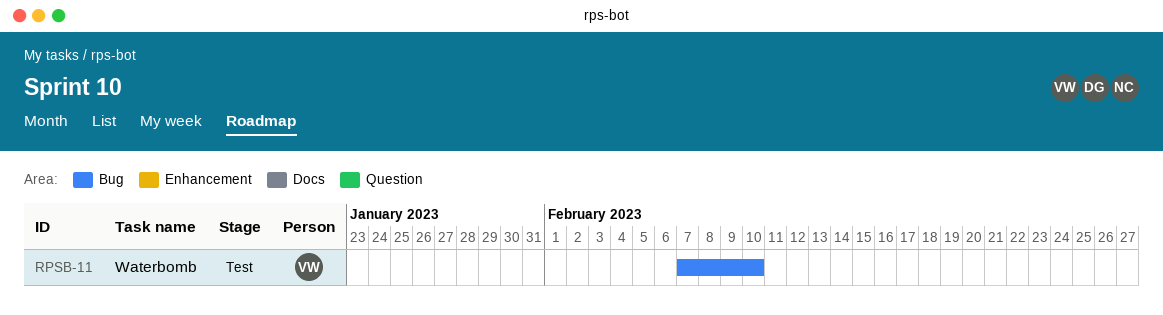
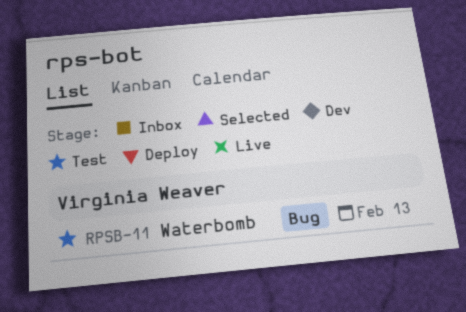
RPSB-11, due: Feb 10 -> Feb 13

